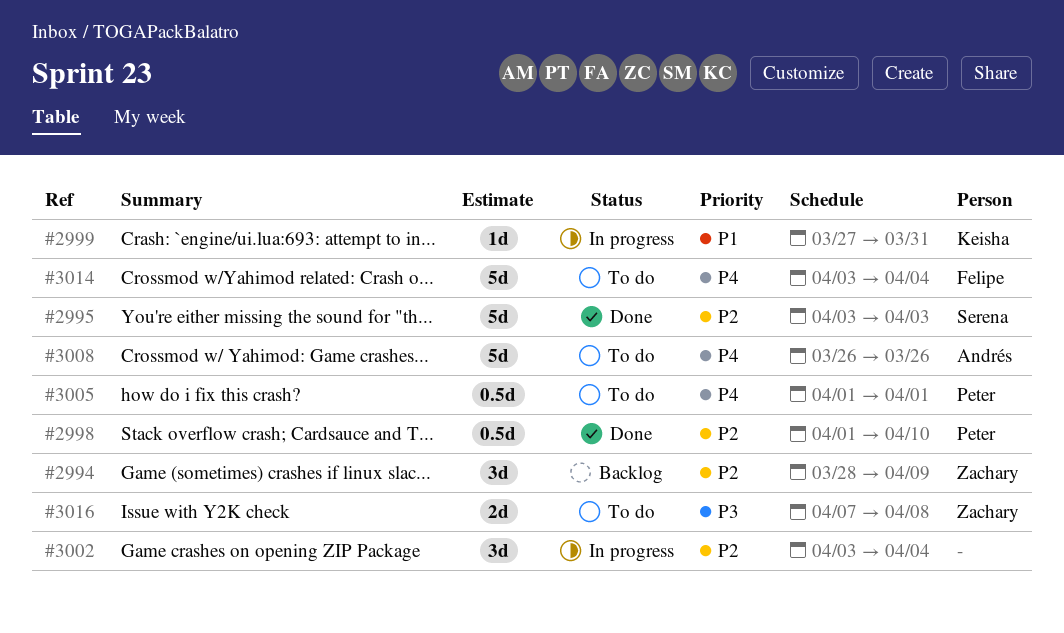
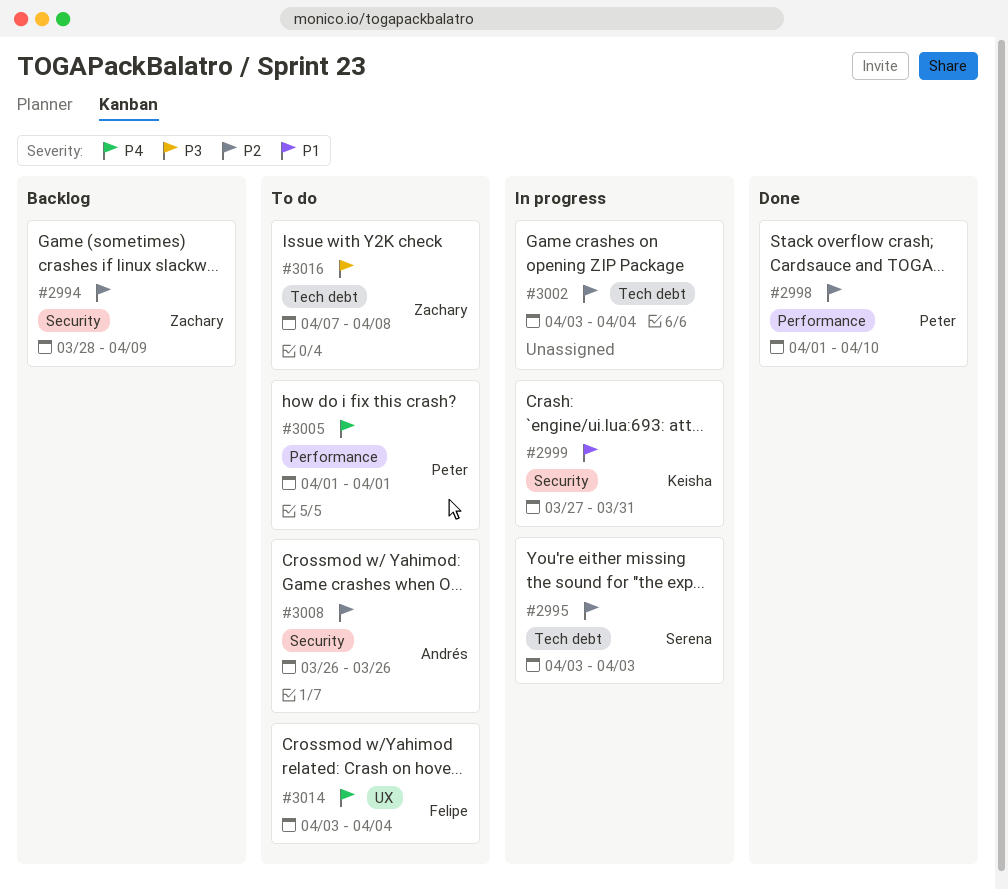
#2995, status: Done -> In progress
#3008, priority: P4 -> P2

